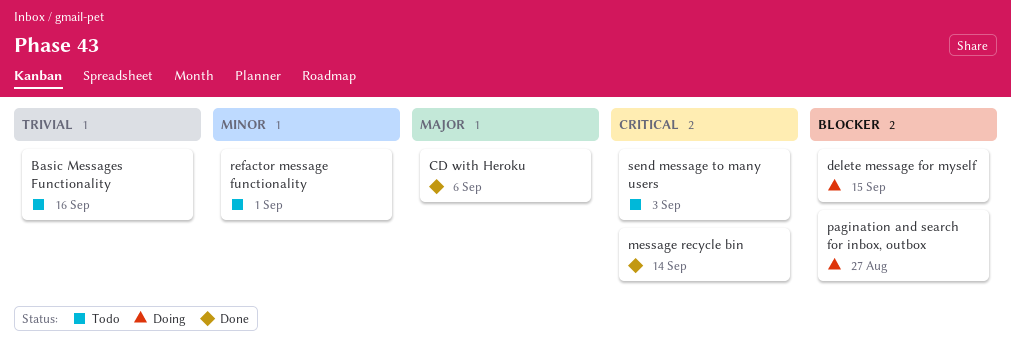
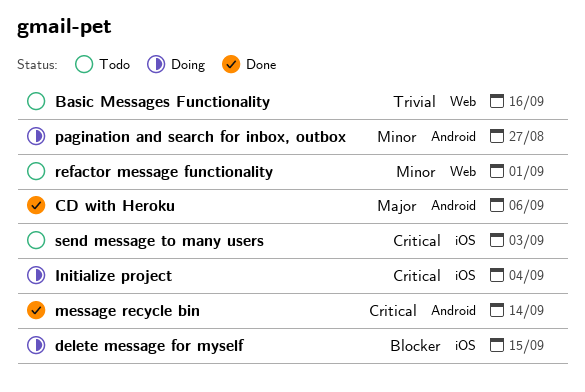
Initialize project: none -> present
pagination and search for inbox, outbox, priority: Blocker -> Minor

